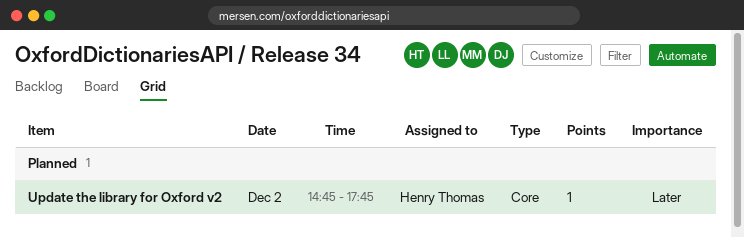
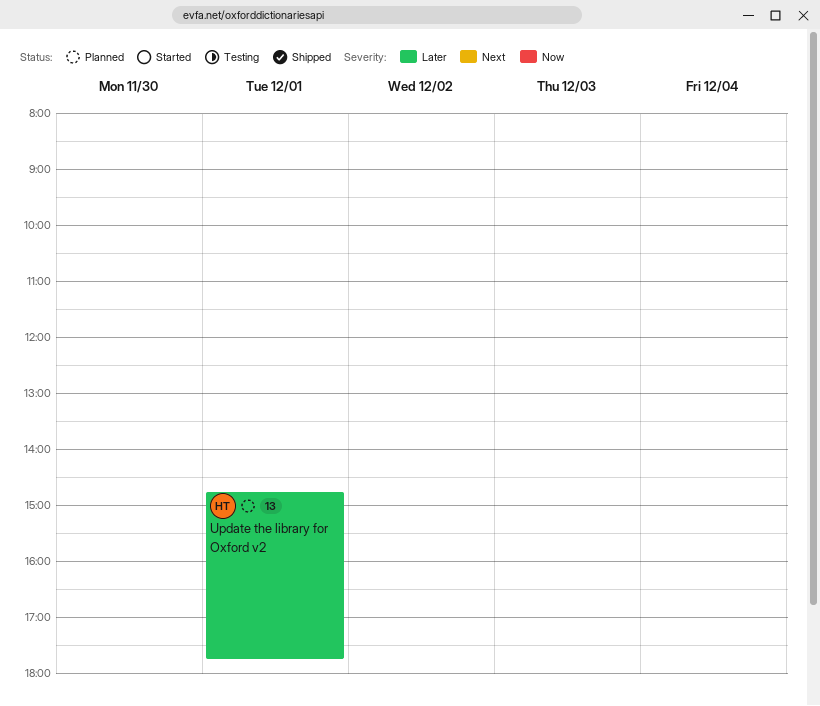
Update the library for Oxford v2, estimate: 1 -> 13
Update the library for Oxford v2, day: Dec 2 -> Dec 1

